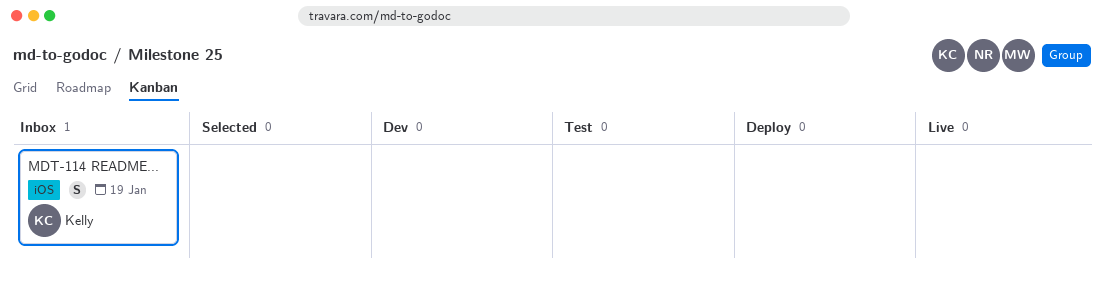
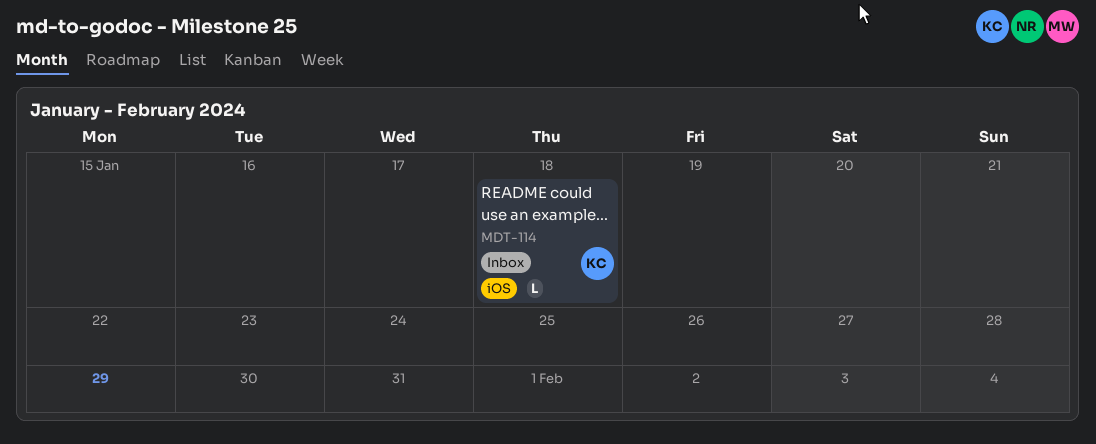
MDT-114, estimate: S -> L
MDT-114, due: Jan 19 -> Jan 18

